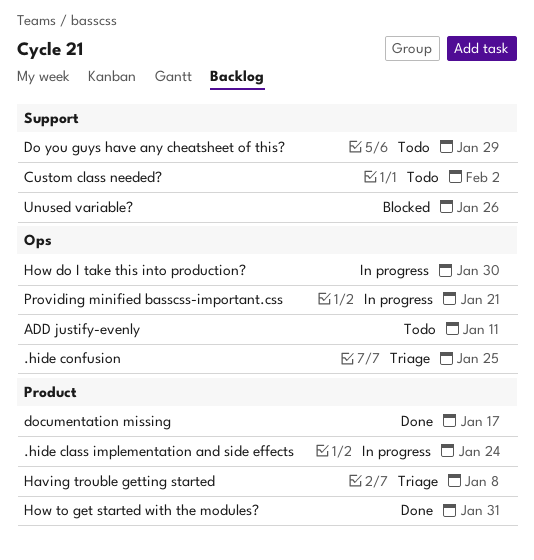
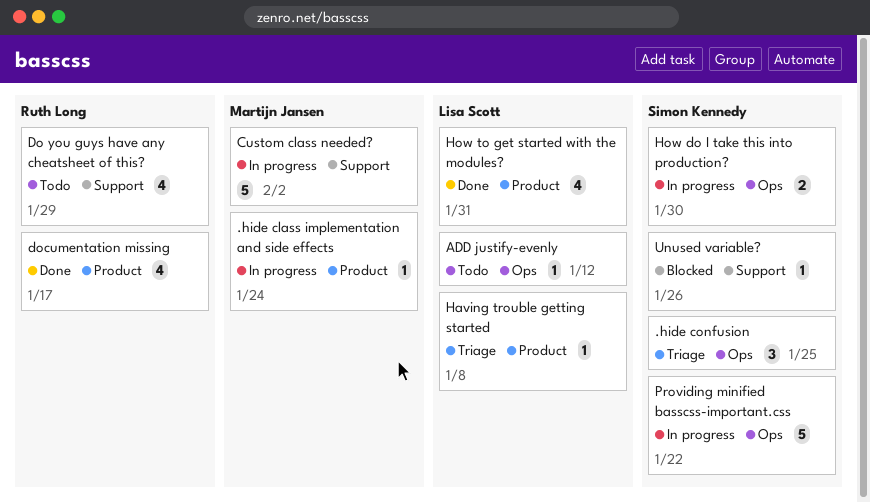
ADD justify-evenly, due: Jan 11 -> Jan 12
Custom class needed?, status: Todo -> In progress
Providing minified basscss-important.css, due: Jan 21 -> Jan 22

